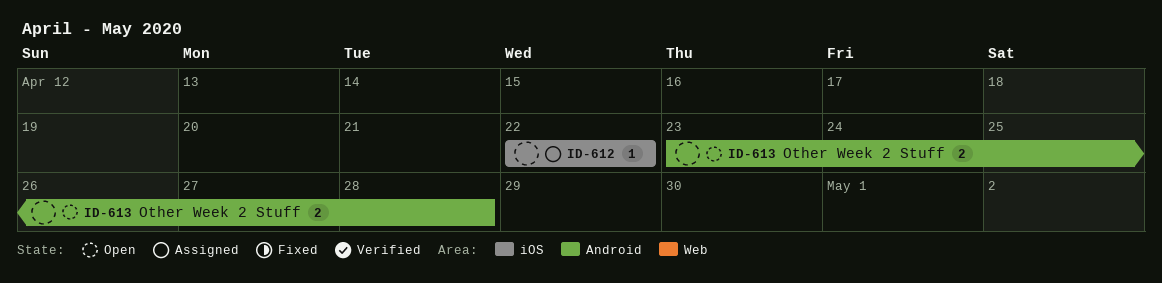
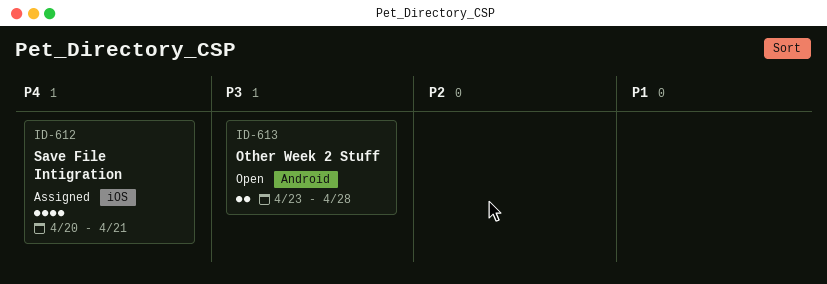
ID-612, estimate: 1 -> 4
ID-612, start: Apr 22 -> Apr 20
ID-612, due: Apr 22 -> Apr 21

